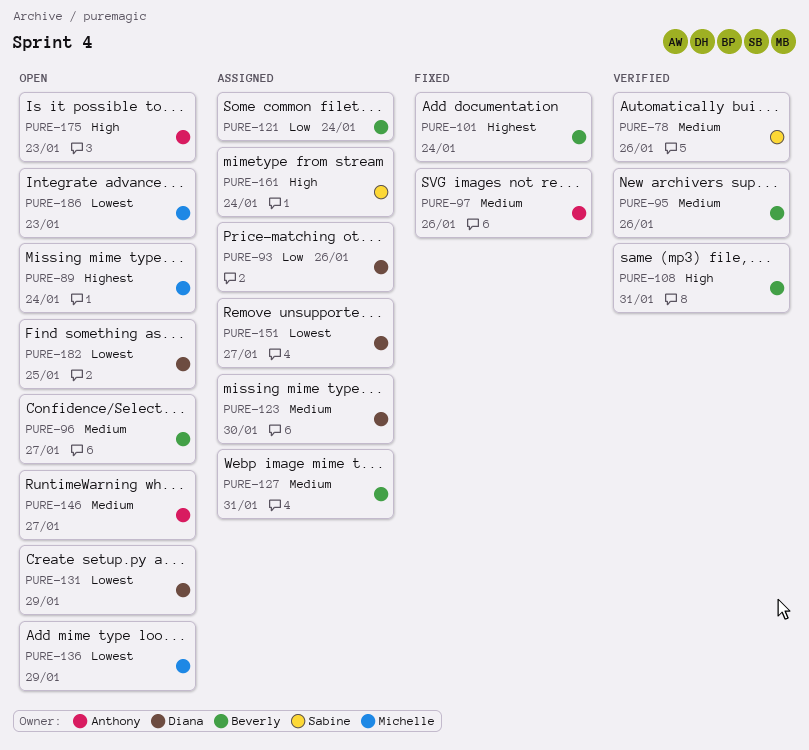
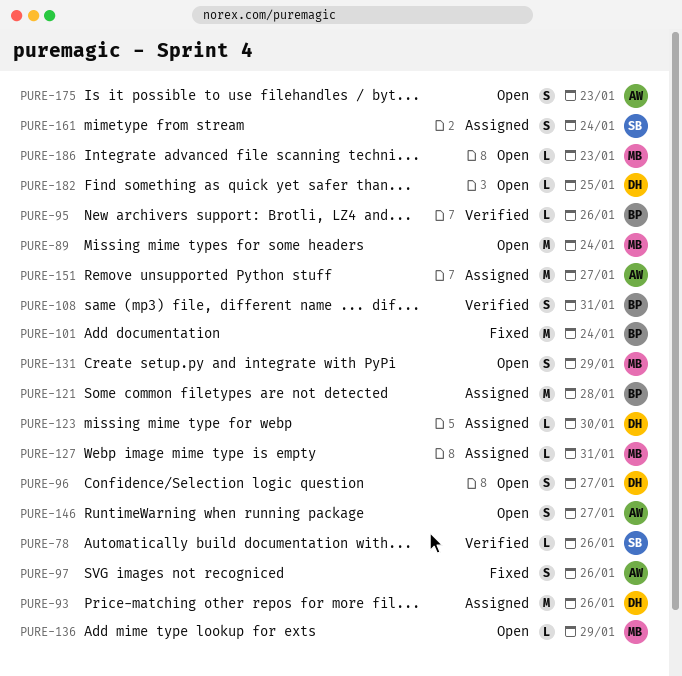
PURE-96, owner: Beverly -> Diana
PURE-121, due: Jan 24 -> Jan 28
PURE-127, owner: Beverly -> Michelle
PURE-131, owner: Diana -> Michelle
PURE-151, owner: Diana -> Anthony

